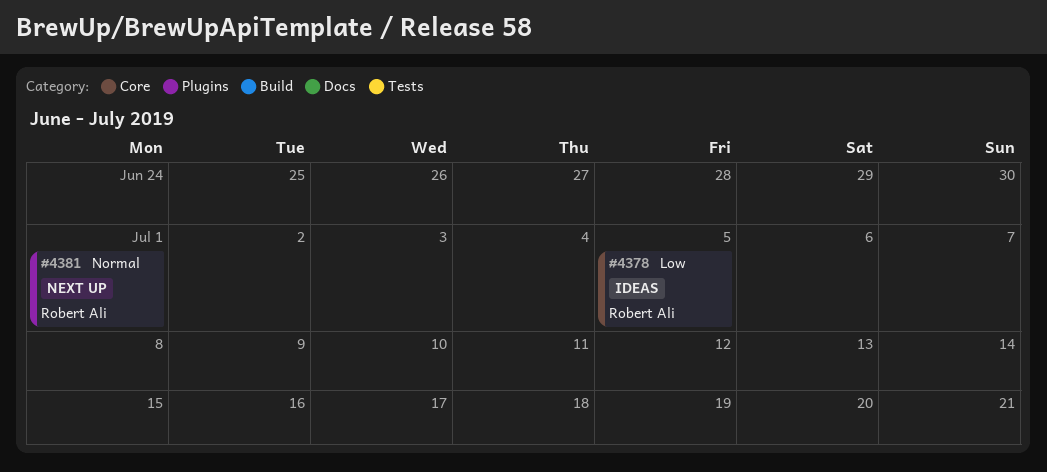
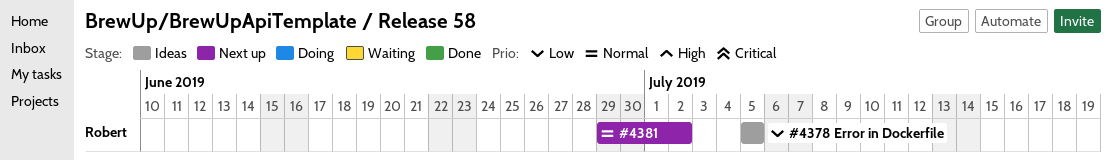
#4381, due: Jul 1 -> Jul 2

